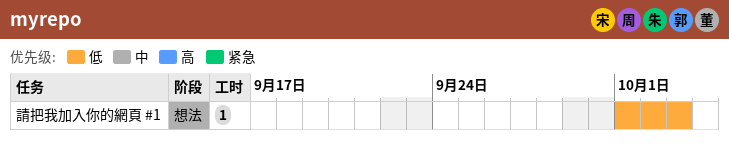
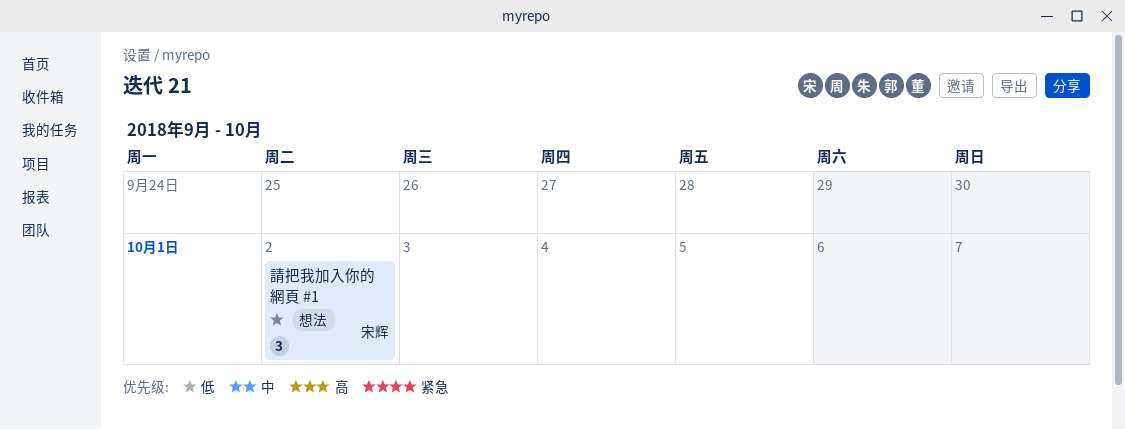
請把我加入你的網頁 #1, estimate: 1 -> 3
請把我加入你的網頁 #1, due: Oct 3 -> Oct 2

